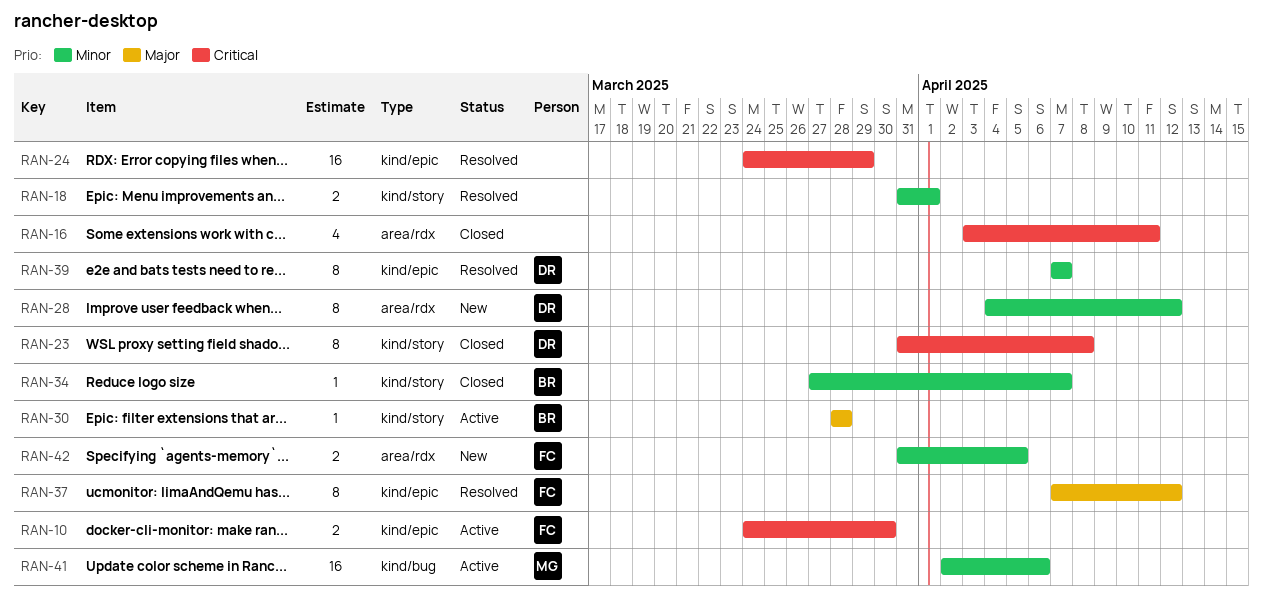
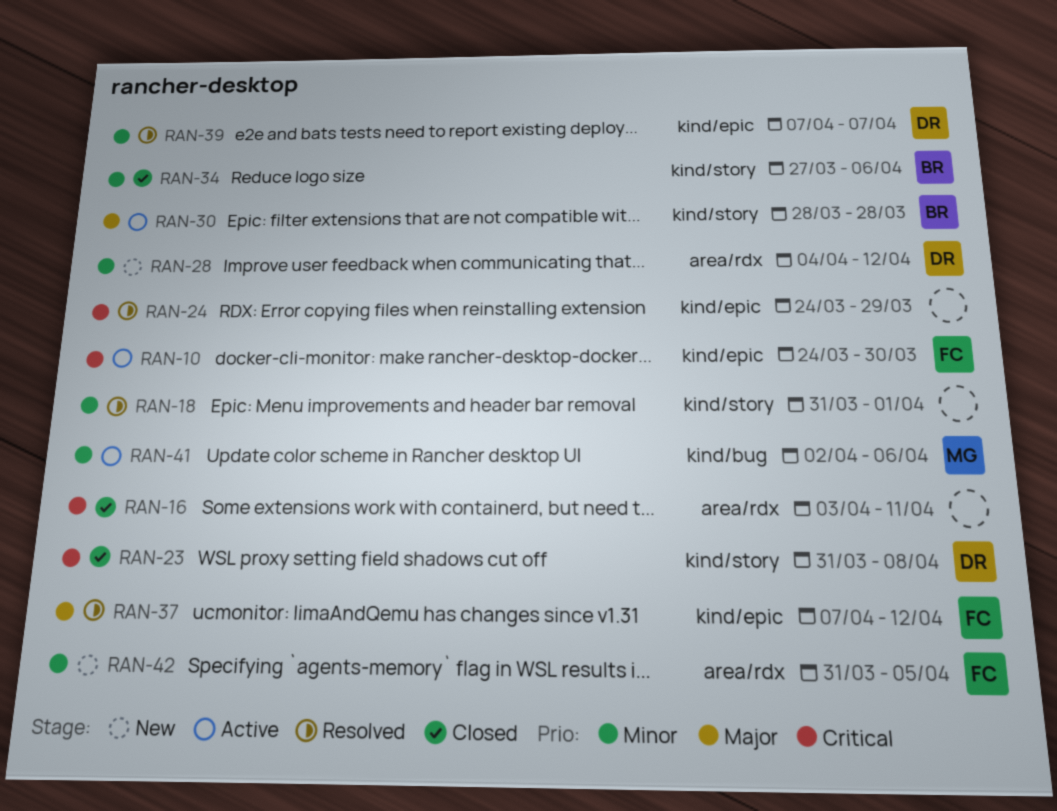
RAN-34, due: Apr 7 -> Apr 6

